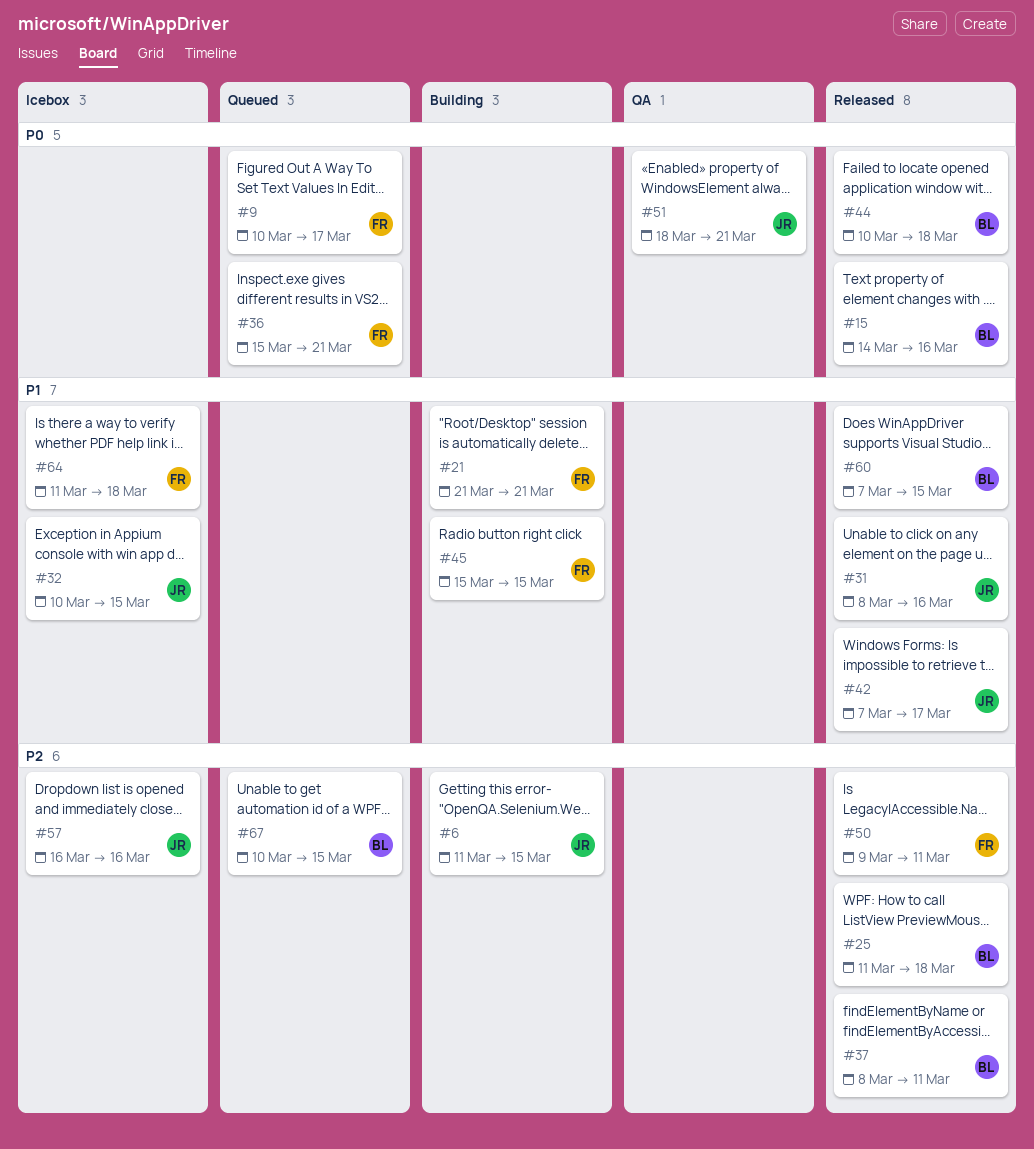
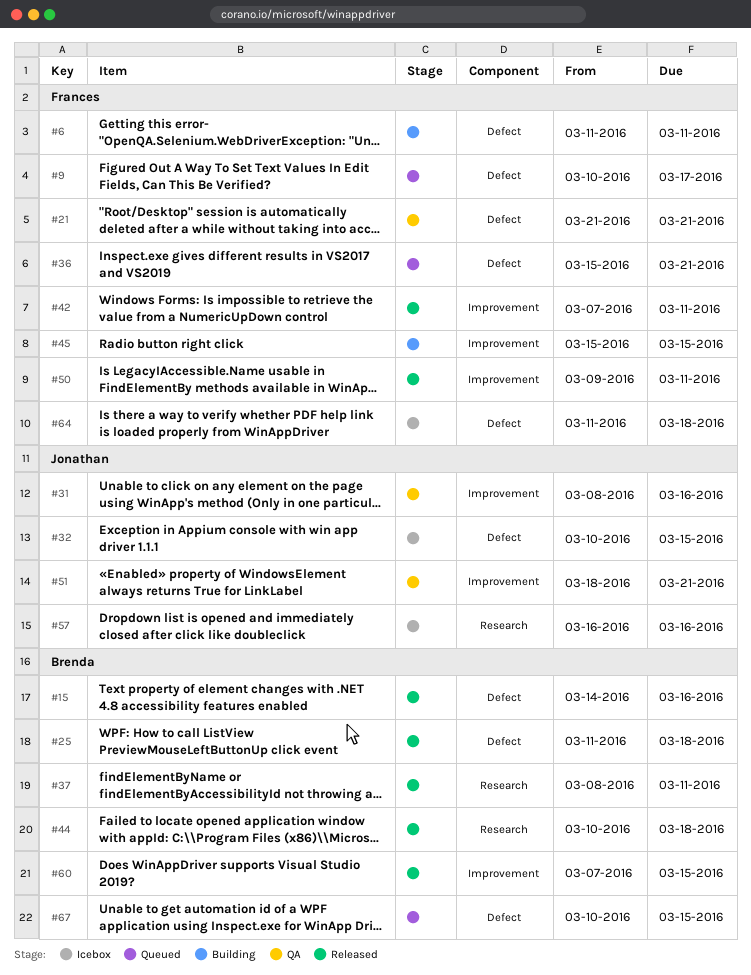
#6, owner: Jonathan -> Frances
#6, due: Mar 15 -> Mar 11
#21, status: Building -> QA
#31, status: Released -> QA
#42, owner: Jonathan -> Frances
#42, due: Mar 17 -> Mar 11

